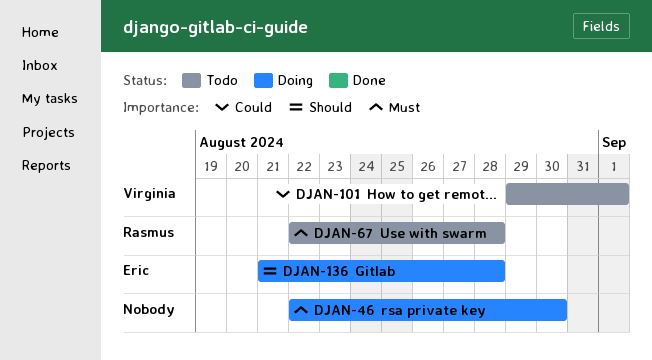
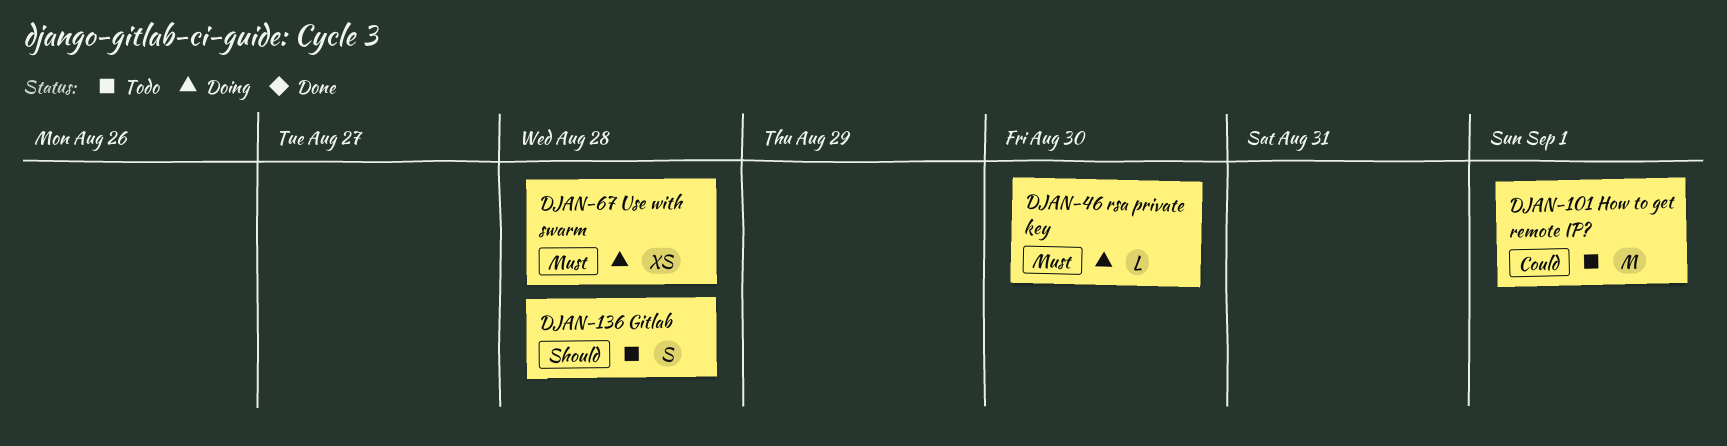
DJAN-67, status: Todo -> Doing
DJAN-136, status: Doing -> Todo

